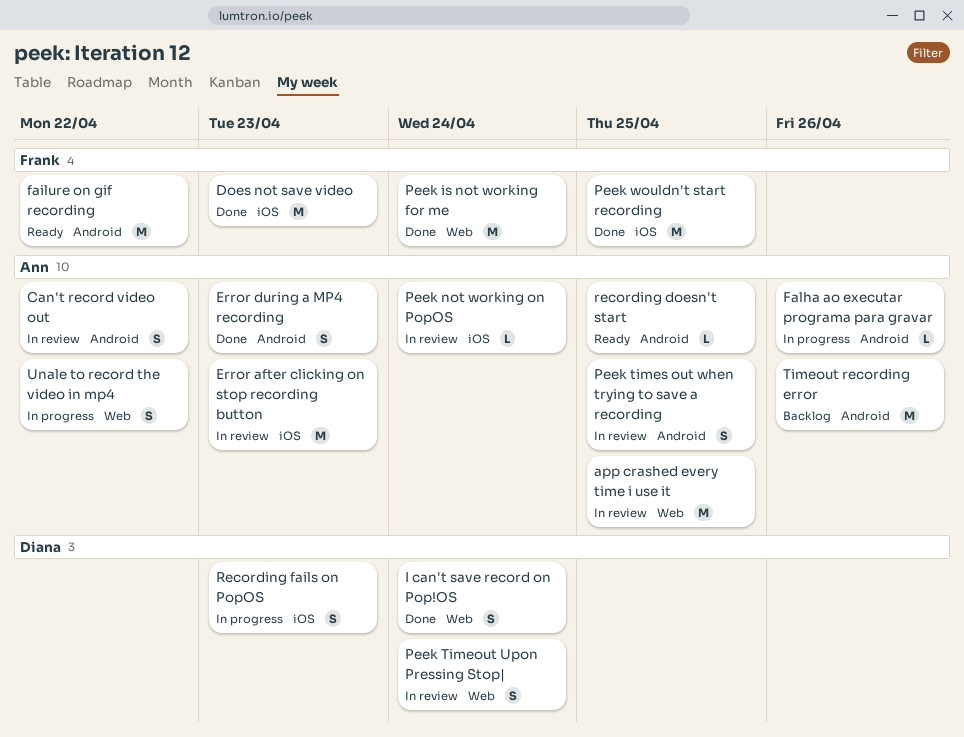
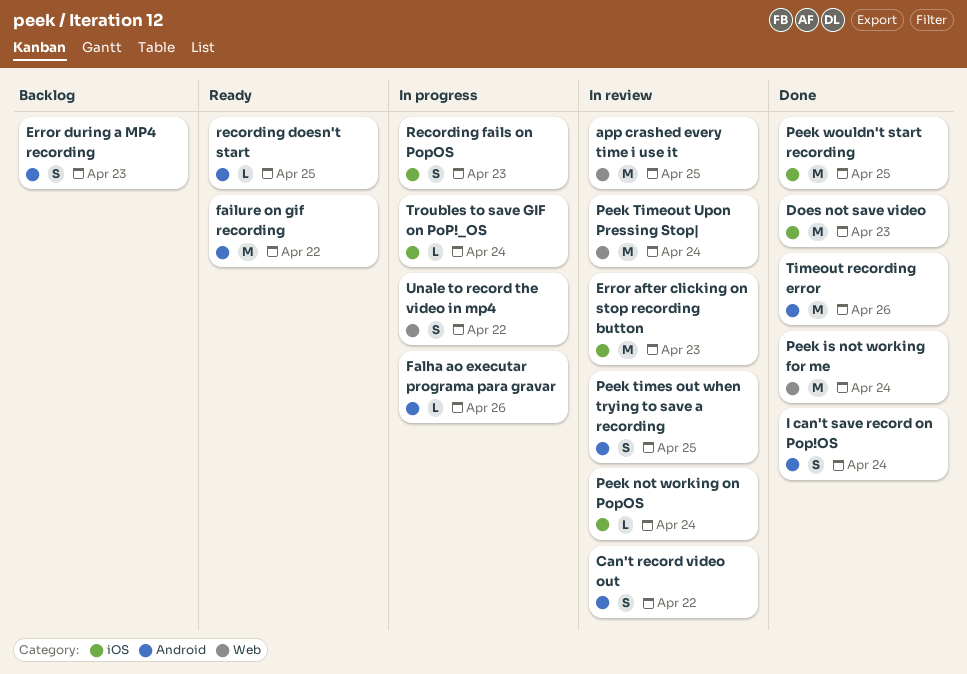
Error during a MP4 recording, status: Done -> Backlog
I can't save record on Pop!OS, label: Web -> Android
Peek Timeout Upon Pressing Stop|, estimate: S -> M
Timeout recording error, status: Backlog -> Done
Troubles to save GIF on PoP!_OS: none -> present

